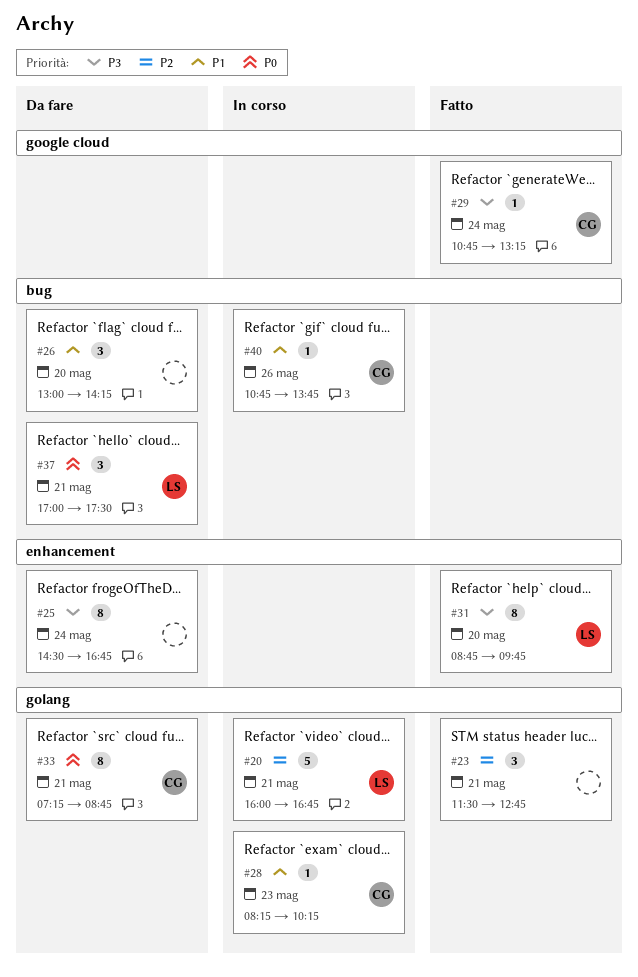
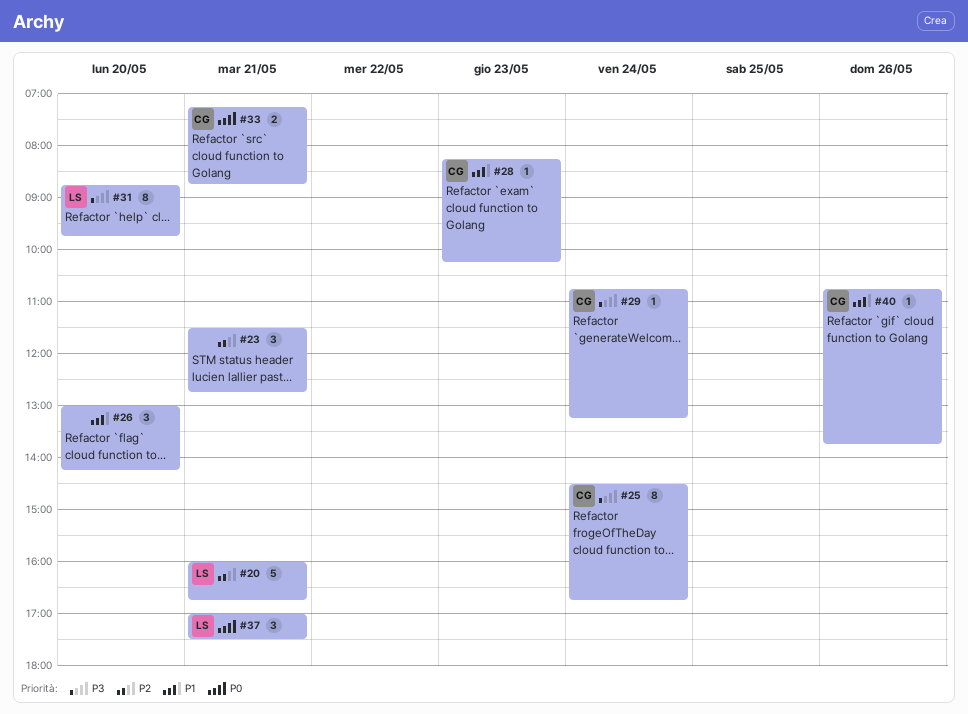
#25, owner: none -> CG
#33, estimate: 8 -> 2

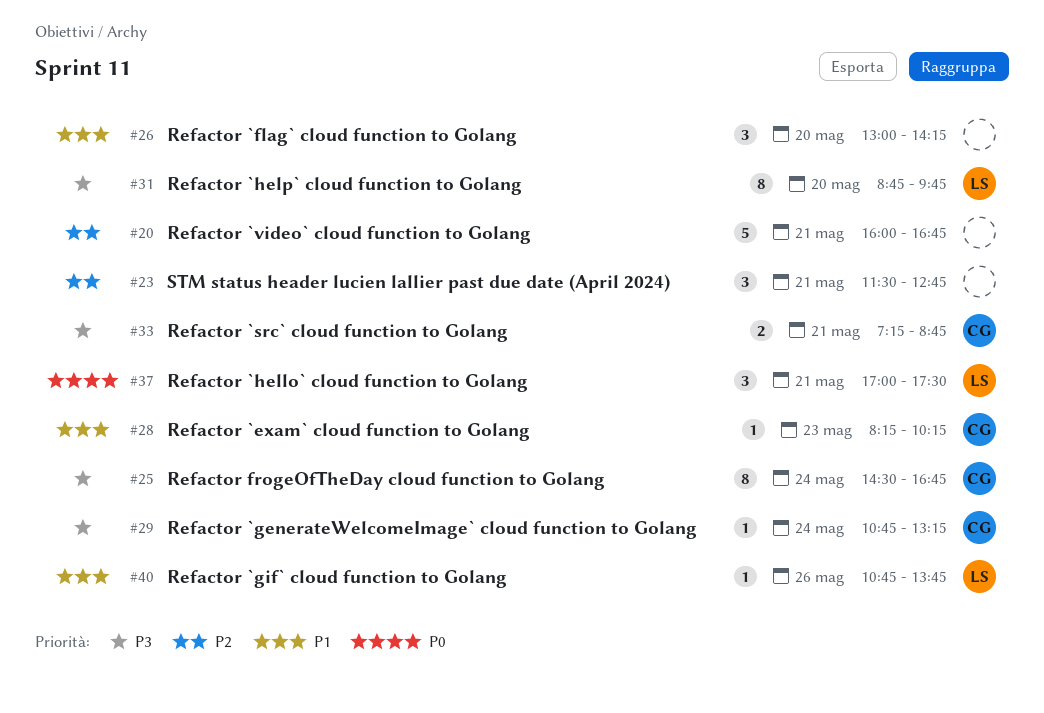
#20, owner: LS -> none
#33, priority: P0 -> P3
#40, owner: CG -> LS

